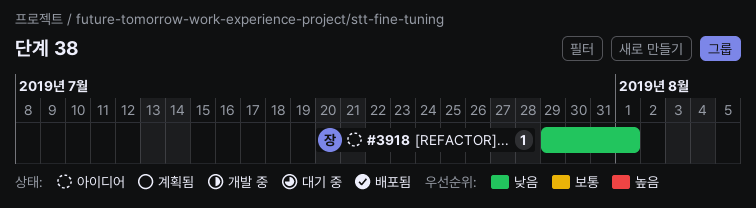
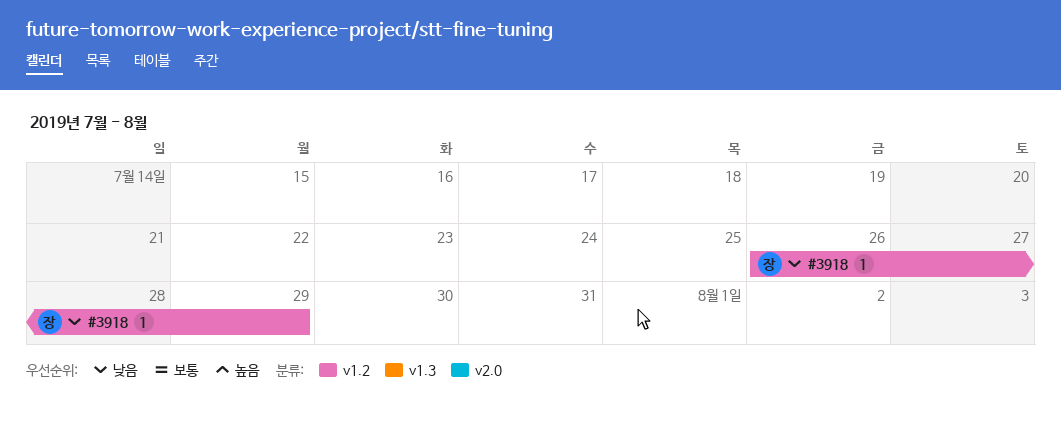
#3918, start: Jul 29 -> Jul 26
#3918, due: Aug 1 -> Jul 29

